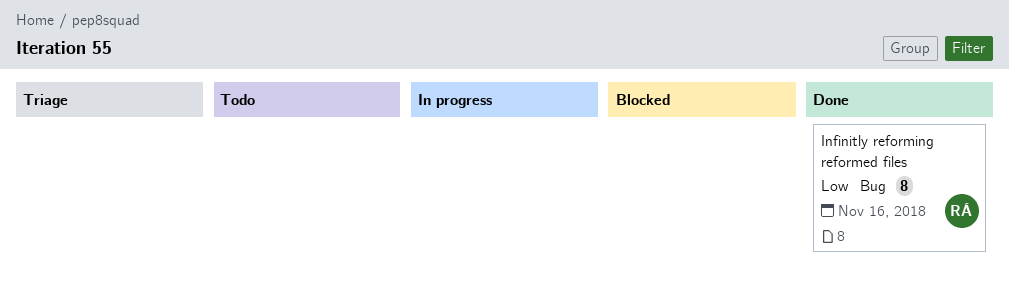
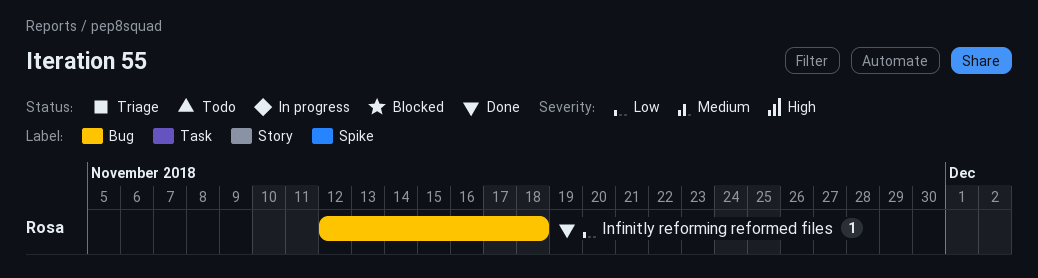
Infinitly reforming reformed files, estimate: 8 -> 1
Infinitly reforming reformed files, due: Nov 16 -> Nov 18

